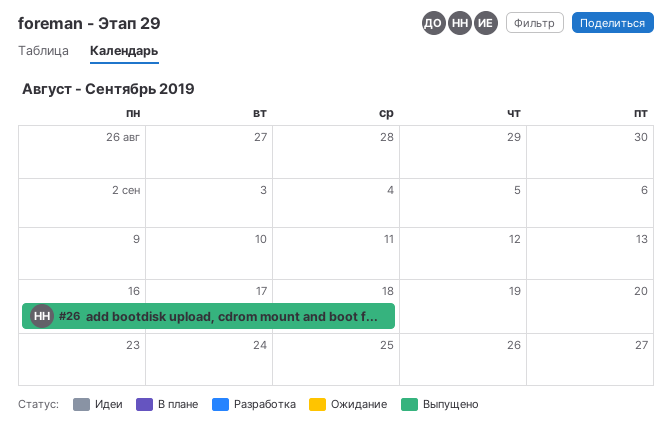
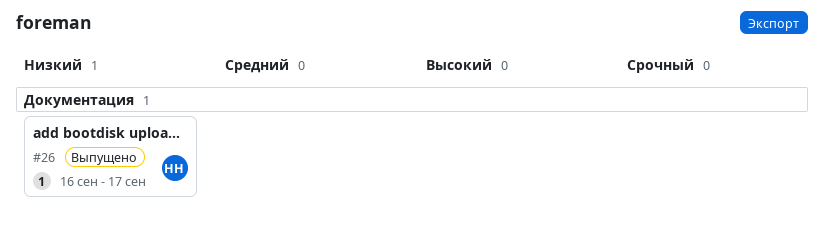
#26, due: Sep 18 -> Sep 17

